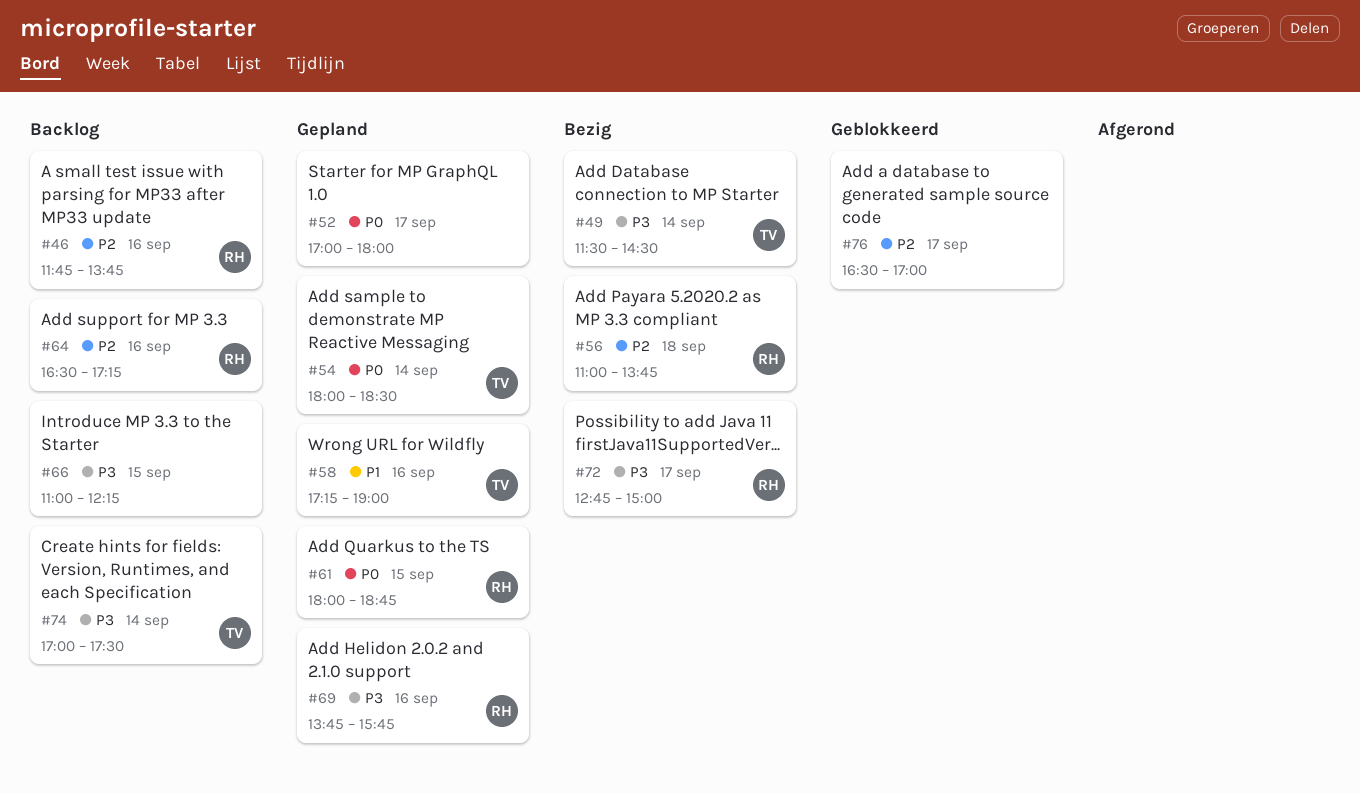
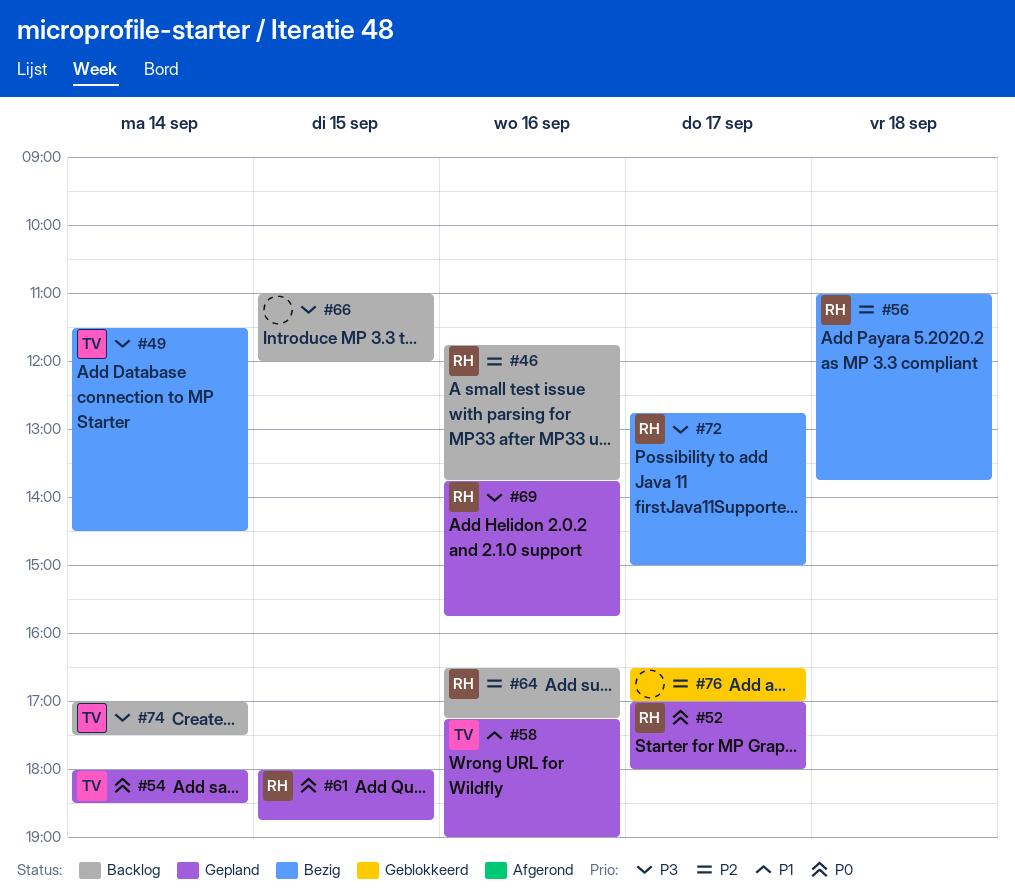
#52, owner: none -> RH
#66, ends: 12:15 -> 12:00

